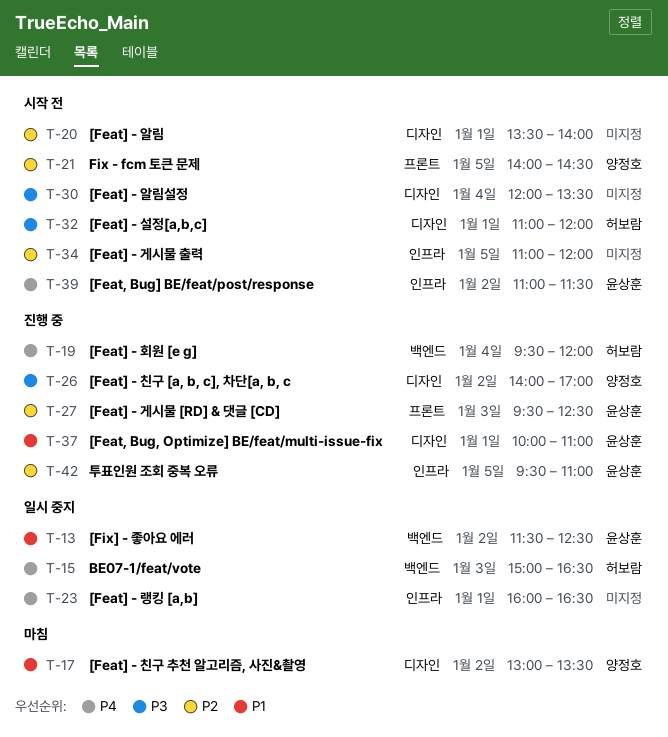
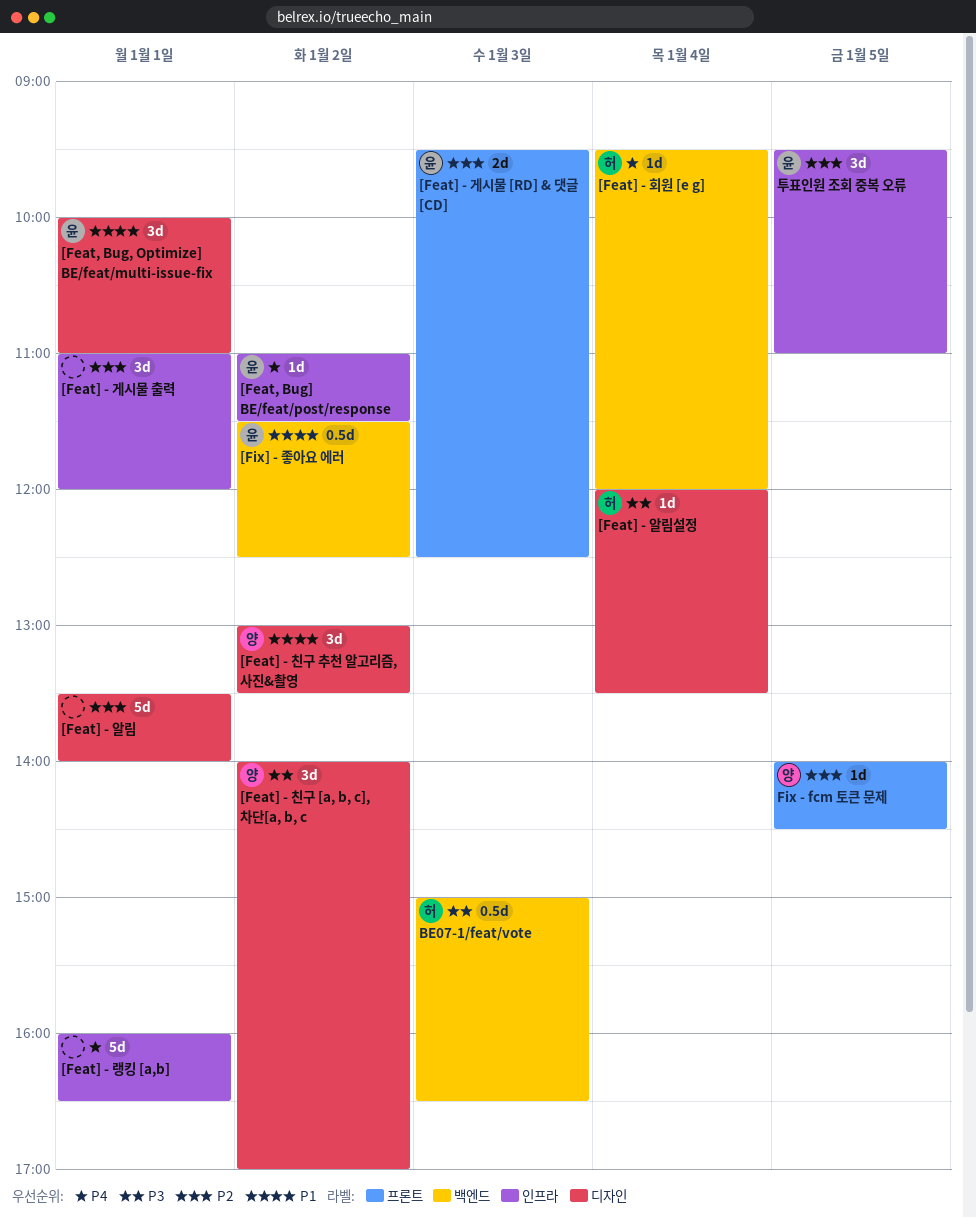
[Feat] - 게시물 출력, day: Jan 5 -> Jan 1
[Feat] - 설정[a,b,c]: present -> none
[Feat] - 알림설정, owner: none -> 허보람
BE07-1/feat/vote, priority: P4 -> P3

